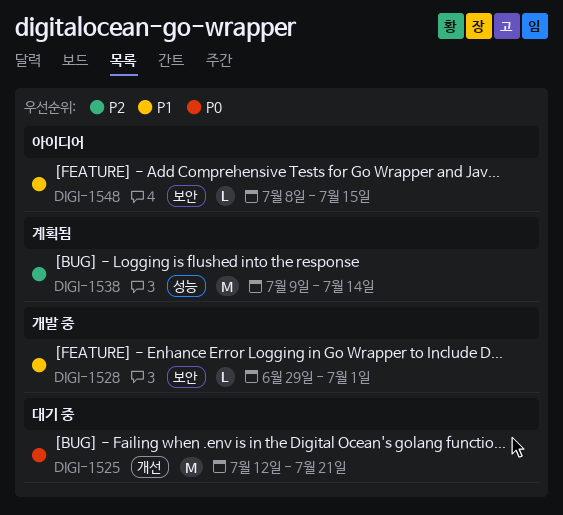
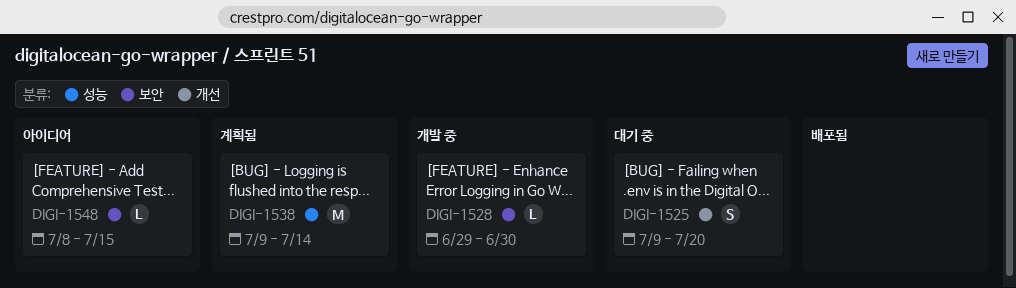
DIGI-1525, estimate: M -> S
DIGI-1525, start: Jul 12 -> Jul 9
DIGI-1525, due: Jul 21 -> Jul 20
DIGI-1528, due: Jul 1 -> Jun 30

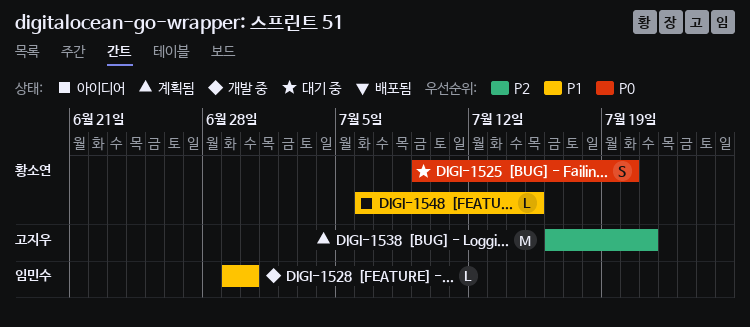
DIGI-1538, start: Jul 9 -> Jul 16
DIGI-1538, due: Jul 14 -> Jul 21
DIGI-1548, start: Jul 8 -> Jul 6

